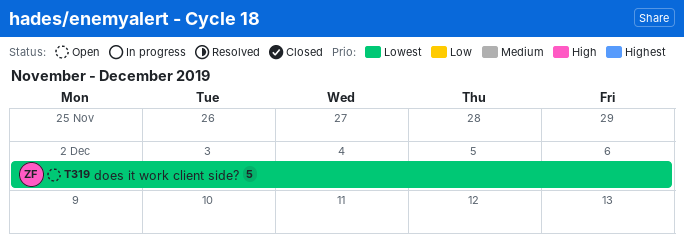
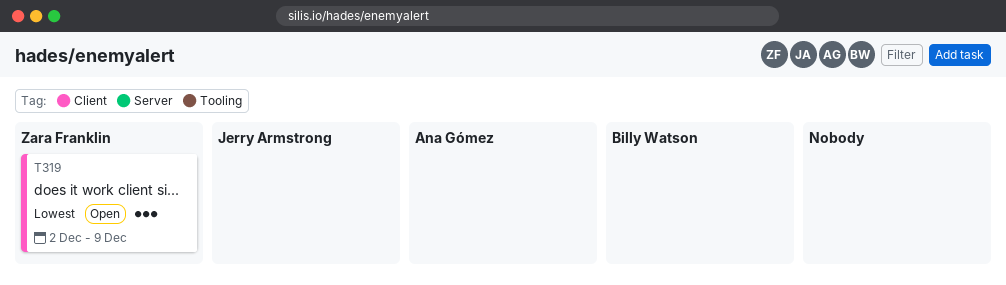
T319, estimate: 5 -> 3
T319, due: Dec 6 -> Dec 9

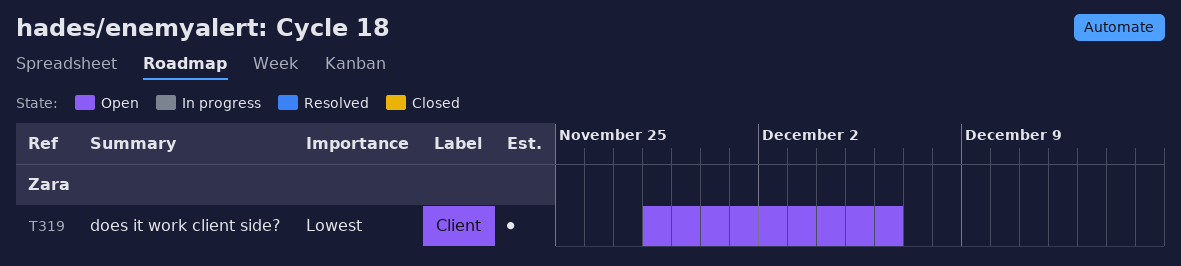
T319, estimate: 3 -> 1
T319, start: Dec 2 -> Nov 28
T319, due: Dec 9 -> Dec 6

